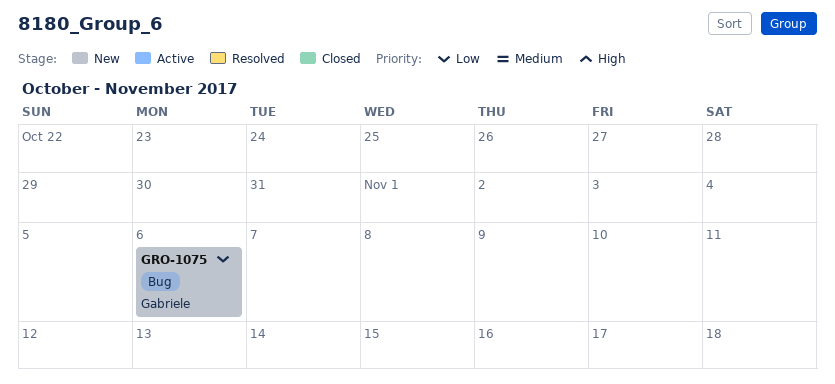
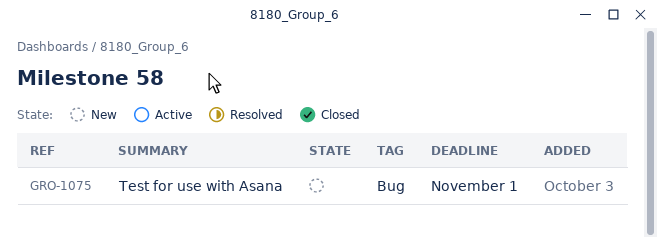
GRO-1075, due: Nov 6 -> Nov 1

